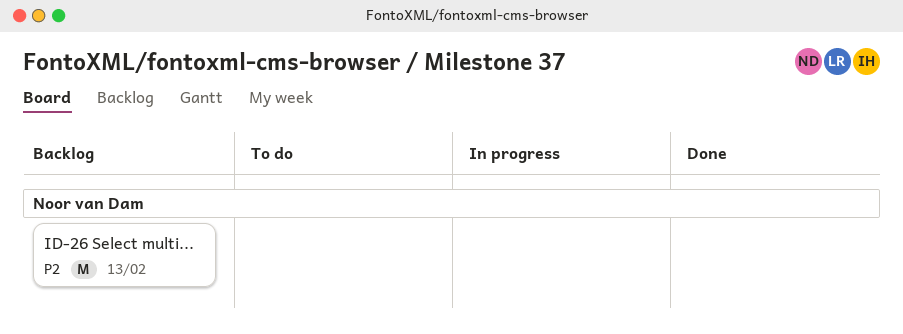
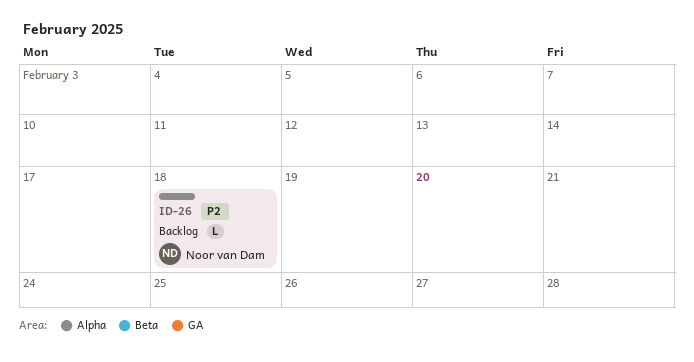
ID-26, estimate: M -> L
ID-26, due: Feb 13 -> Feb 18

